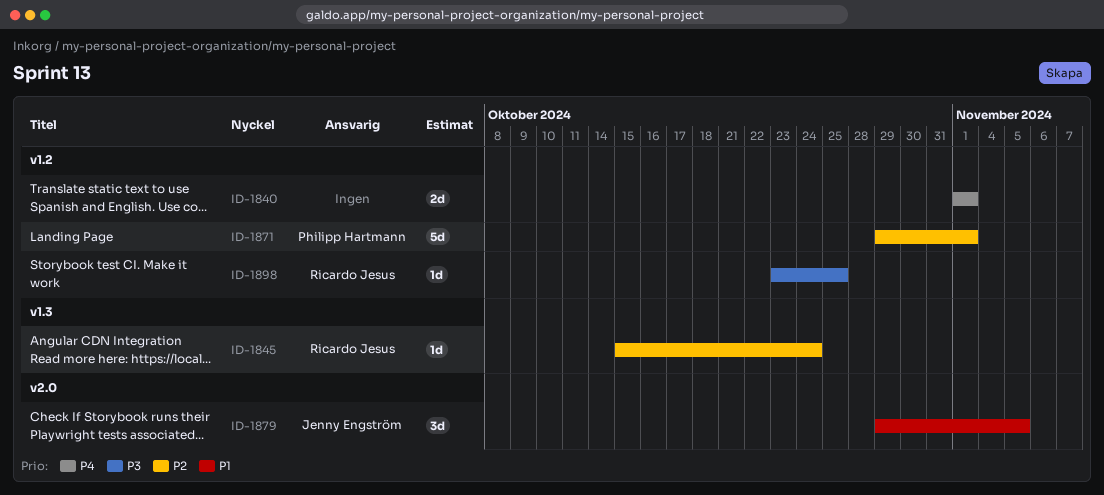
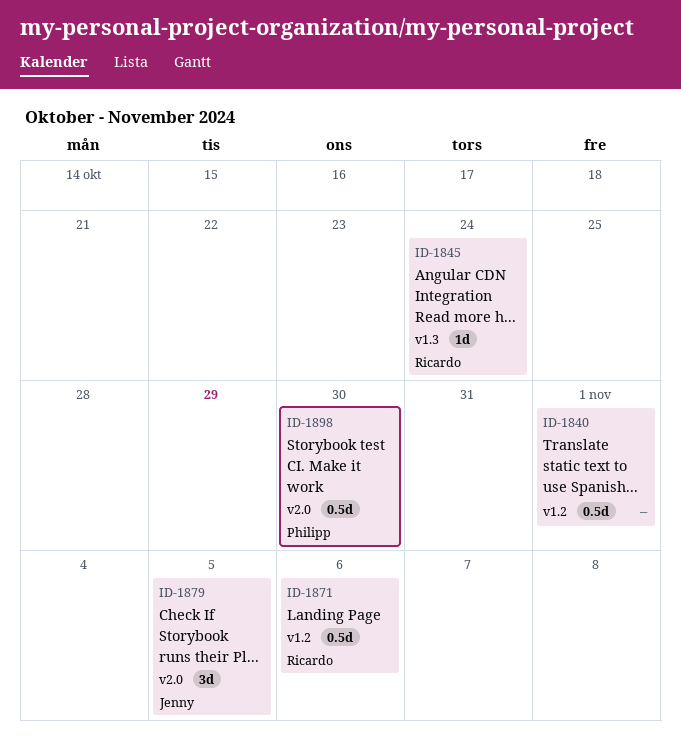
ID-1840, estimate: 2d -> 0.5d
ID-1871, owner: Philipp Hartmann -> Ricardo Jesus
ID-1871, estimate: 5d -> 0.5d
ID-1871, due: Nov 1 -> Nov 6
ID-1898, owner: Ricardo Jesus -> Philipp Hartmann
ID-1898, label: v1.2 -> v2.0
ID-1898, estimate: 1d -> 0.5d
ID-1898, due: Oct 25 -> Oct 30

